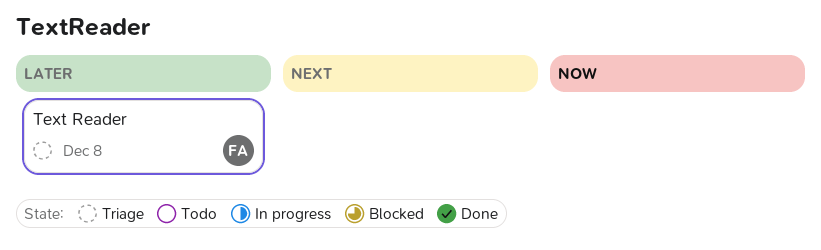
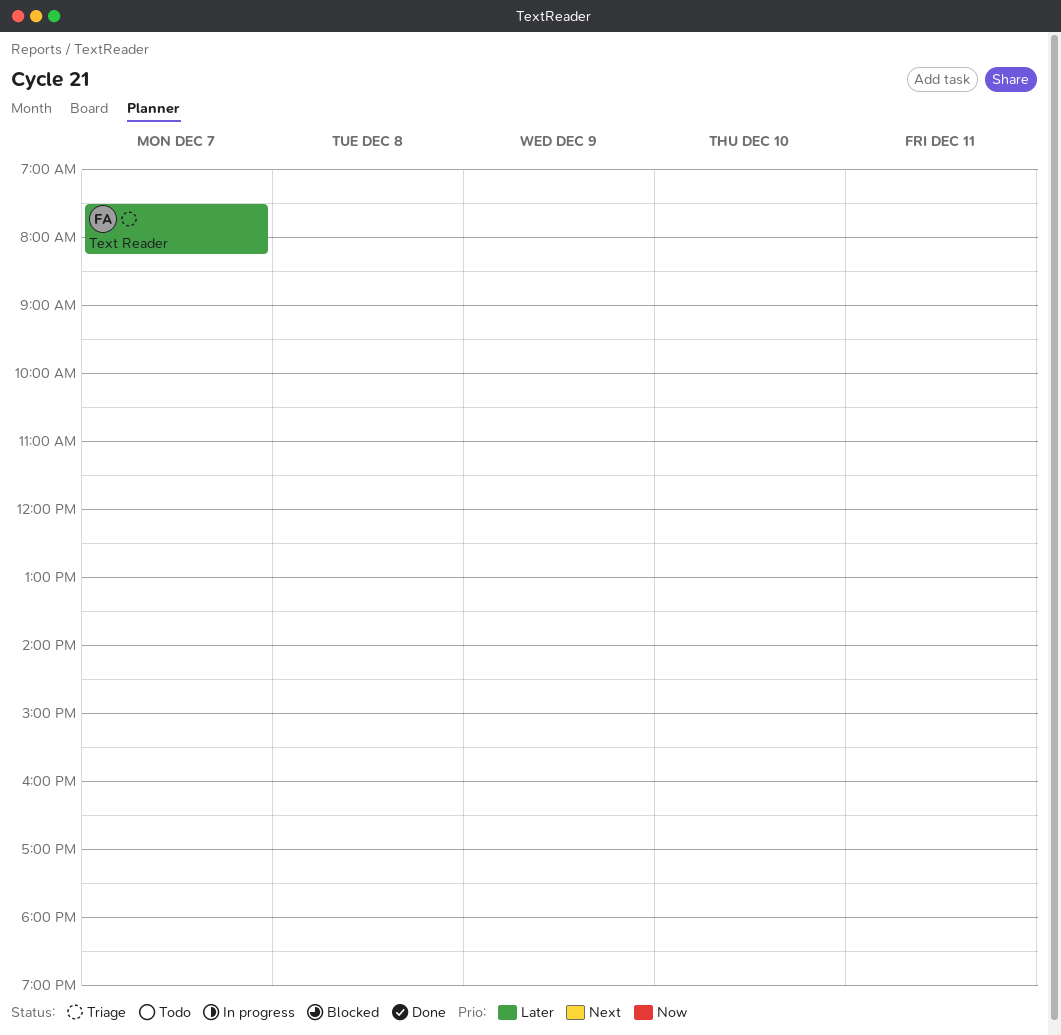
Text Reader, day: Dec 8 -> Dec 7

